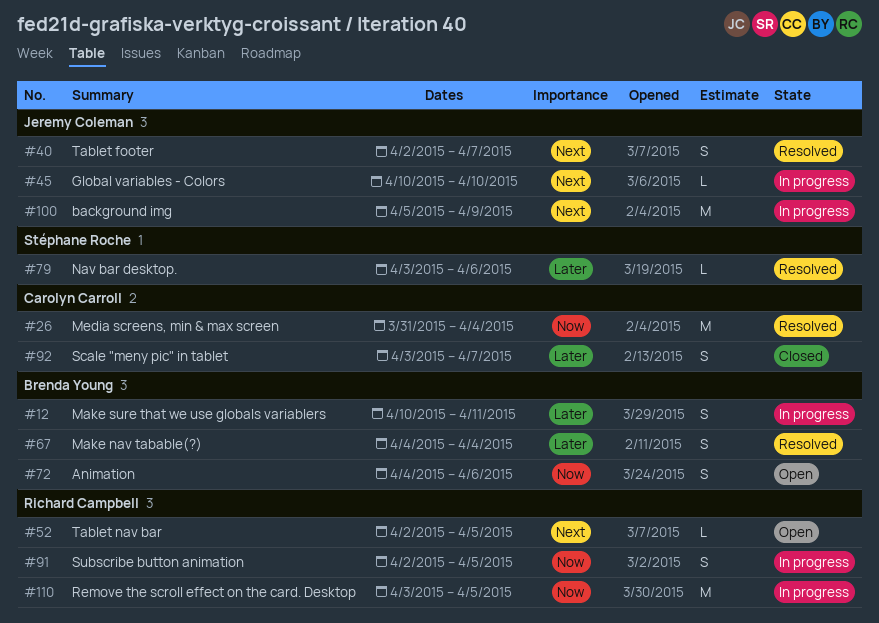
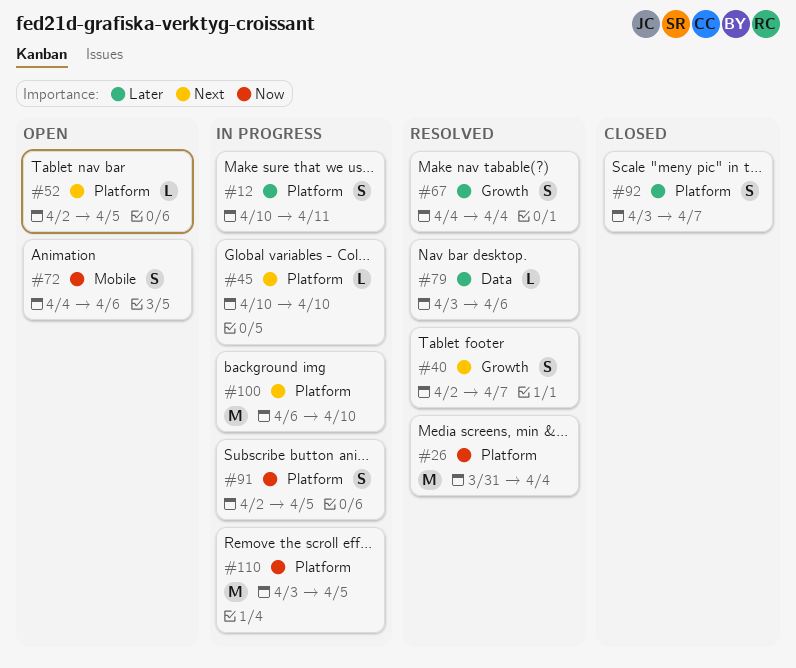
#100, start: Apr 5 -> Apr 6
#100, due: Apr 9 -> Apr 10

